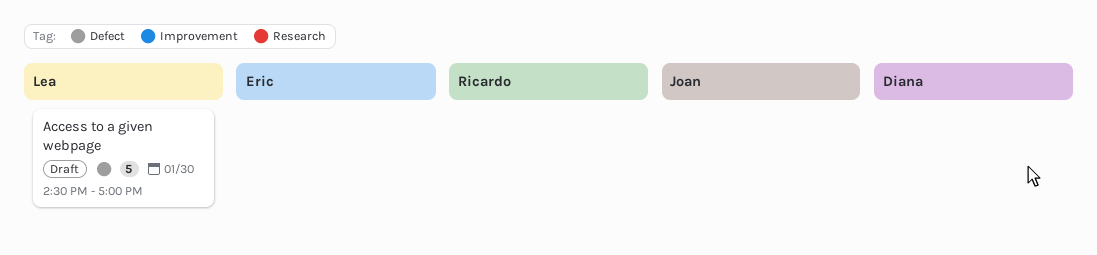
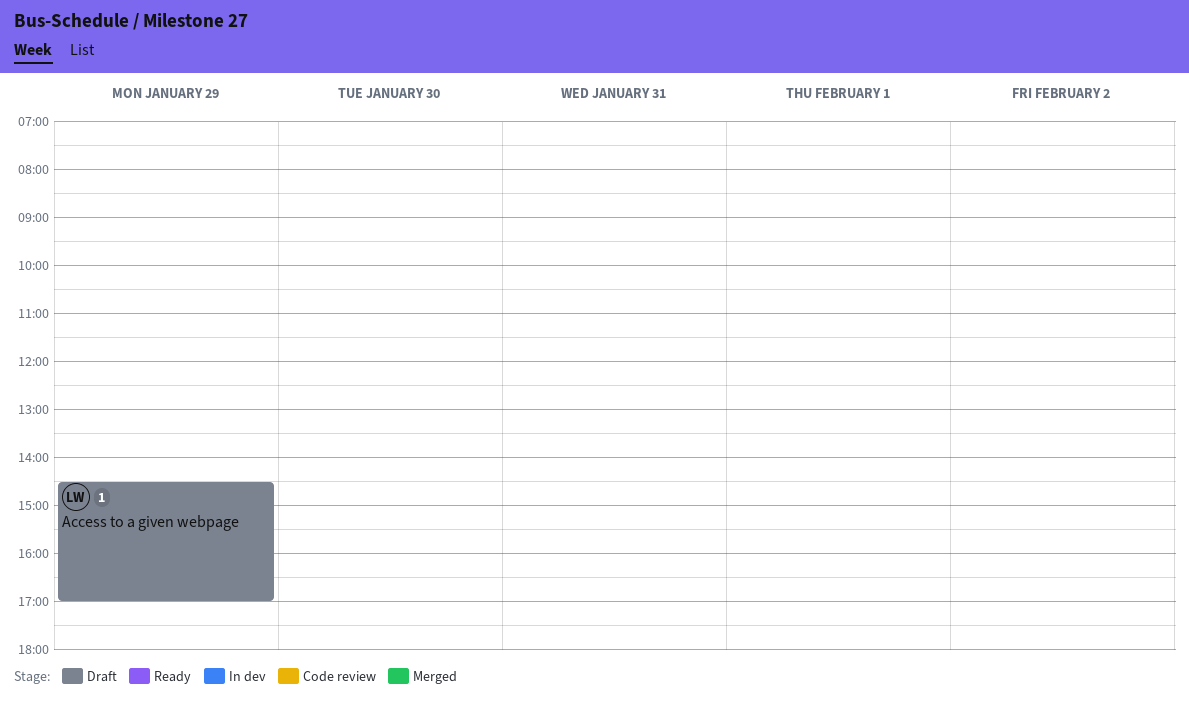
Access to a given webpage, estimate: 5 -> 1
Access to a given webpage, day: Jan 30 -> Jan 29

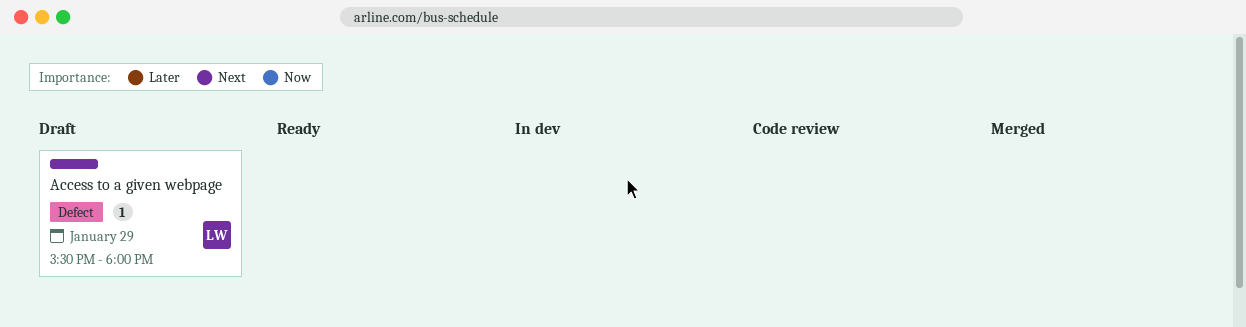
Access to a given webpage, begins: 14:30 -> 15:30
Access to a given webpage, ends: 17:00 -> 18:00

